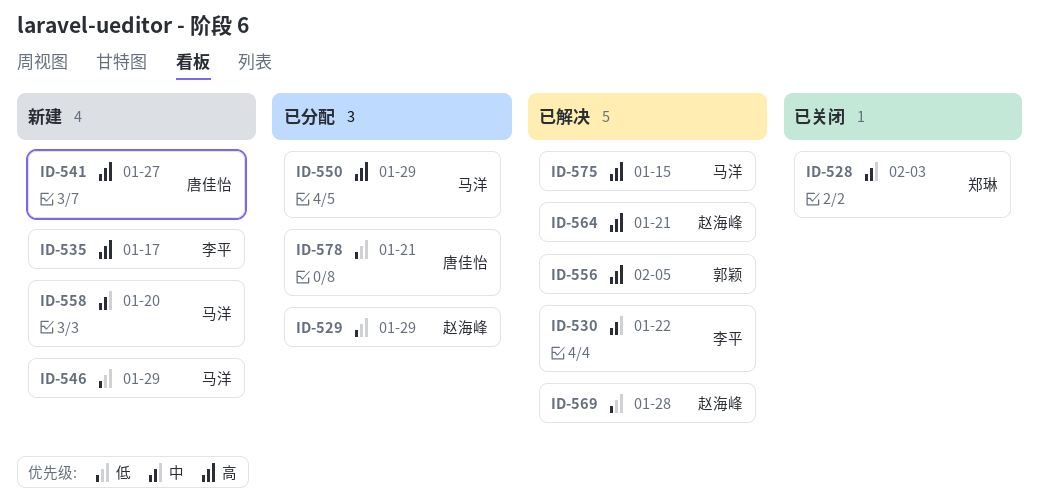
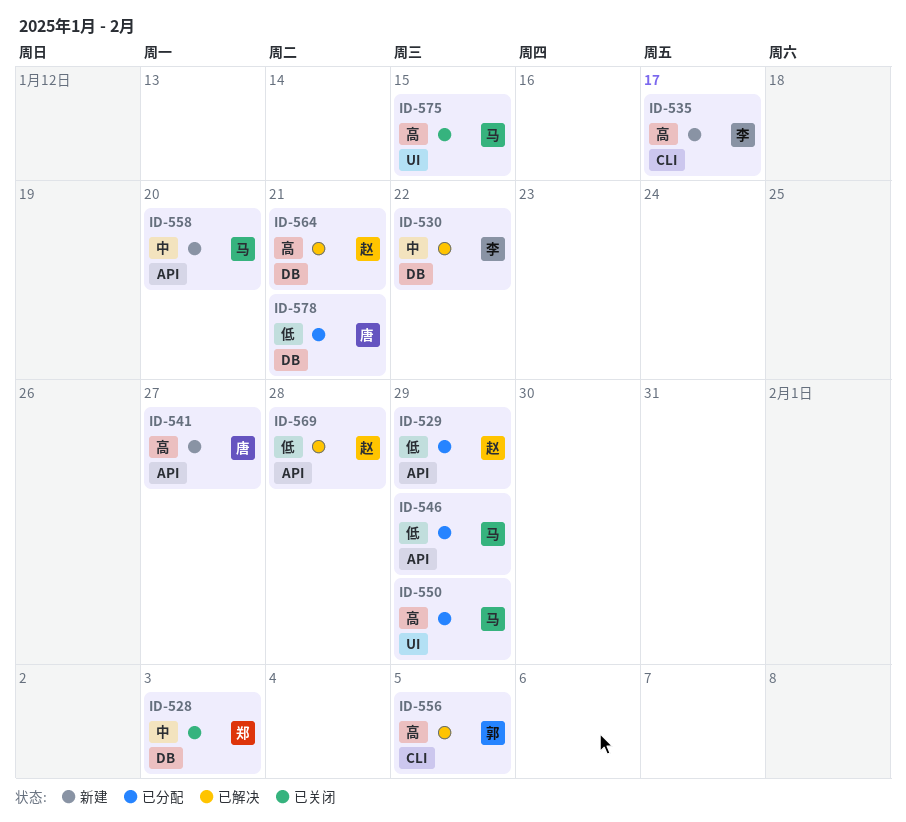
ID-546, status: 新建 -> 已分配
ID-575, status: 已解决 -> 已关闭

